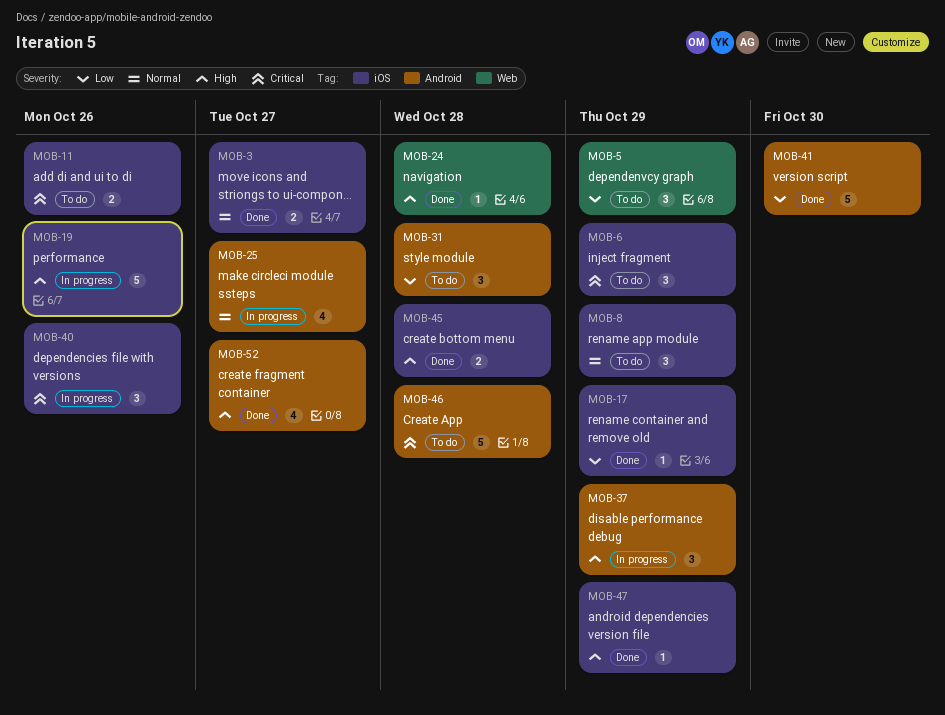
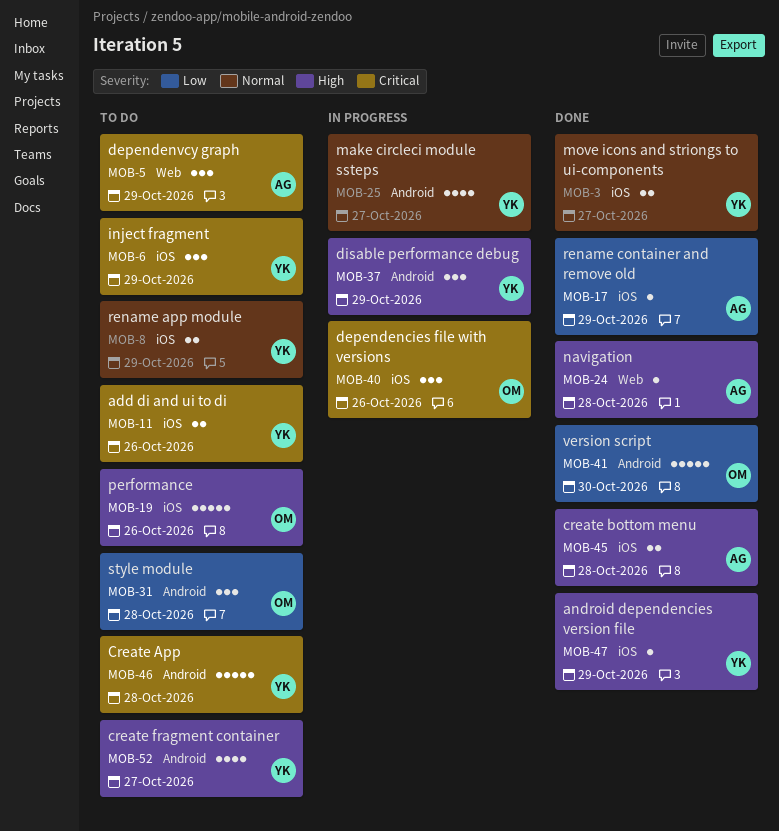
MOB-5, priority: Low -> Critical
MOB-8, estimate: 3 -> 2
MOB-19, status: In progress -> To do
MOB-52, status: Done -> To do

